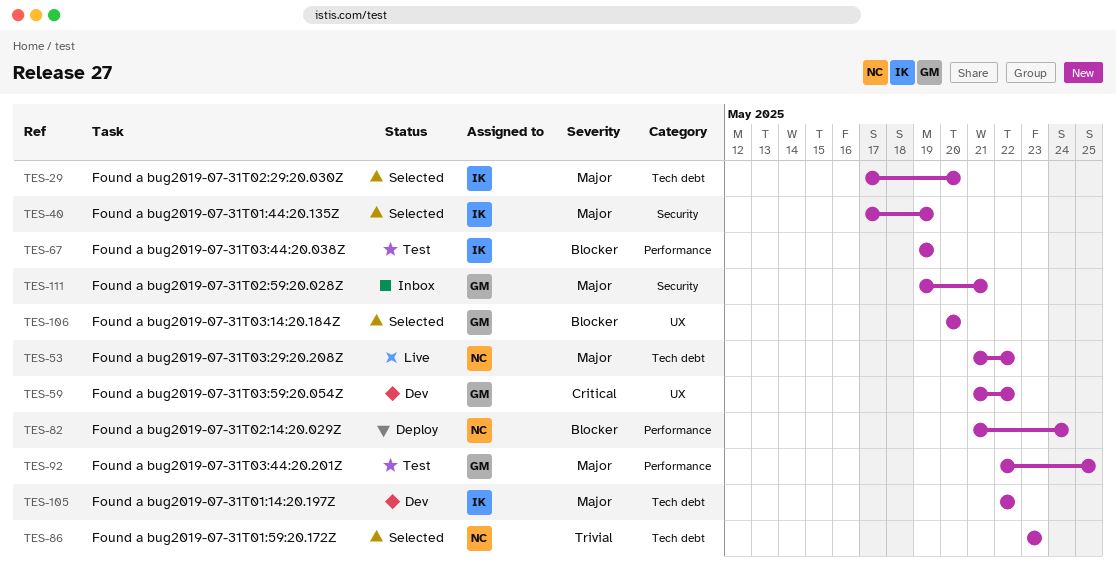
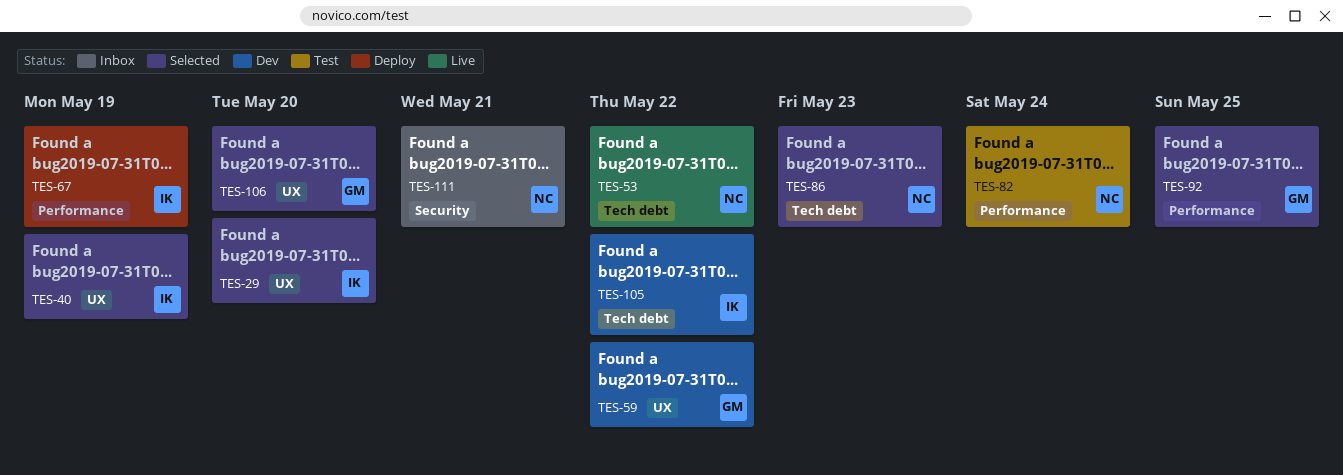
TES-29, label: Tech debt -> UX
TES-40, label: Security -> UX
TES-67, status: Test -> Deploy
TES-82, status: Deploy -> Test
TES-92, status: Test -> Selected
TES-111, owner: GM -> NC

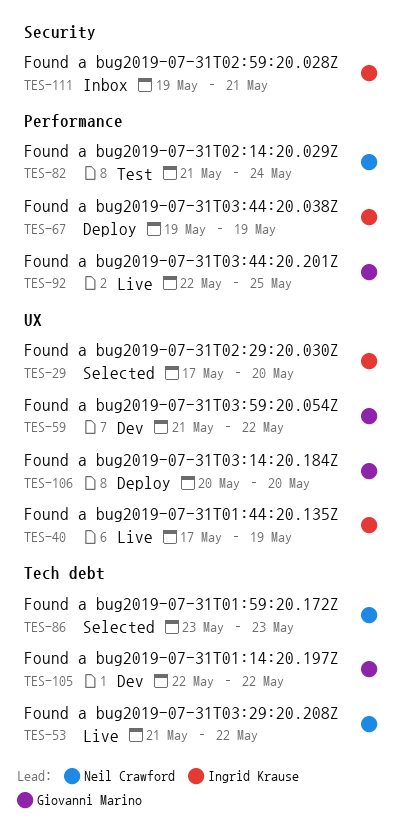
TES-40, status: Selected -> Live
TES-92, status: Selected -> Live
TES-105, owner: Ingrid Krause -> Giovanni Marino
TES-106, status: Selected -> Deploy
TES-111, owner: Neil Crawford -> Ingrid Krause

